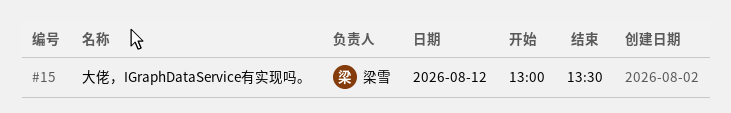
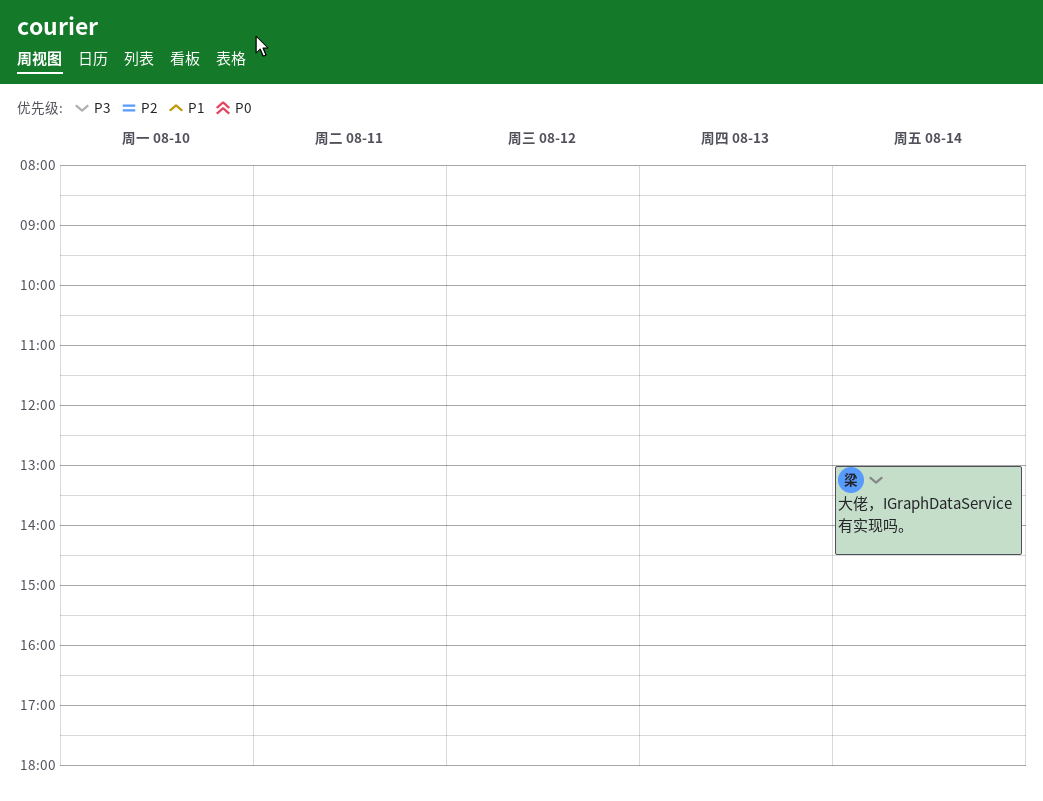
大佬，IGraphDataService有实现吗。, day: Aug 12 -> Aug 14
大佬，IGraphDataService有实现吗。, ends: 13:30 -> 14:30

